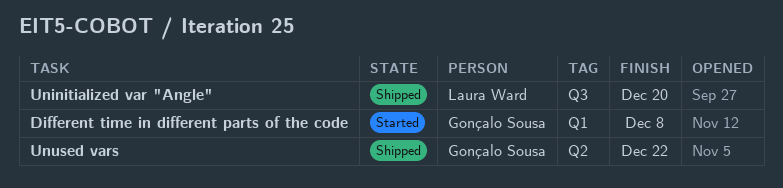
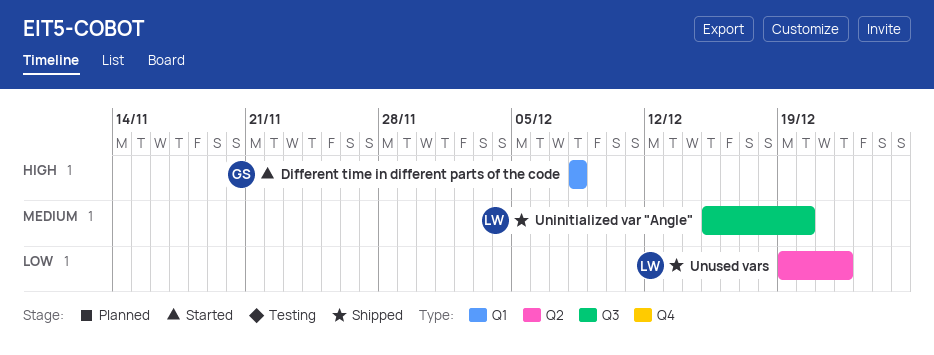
Unused vars, owner: Gonçalo Sousa -> Laura Ward

